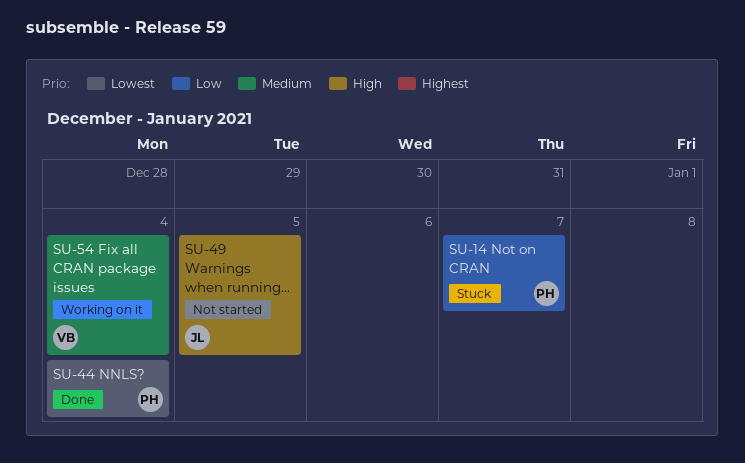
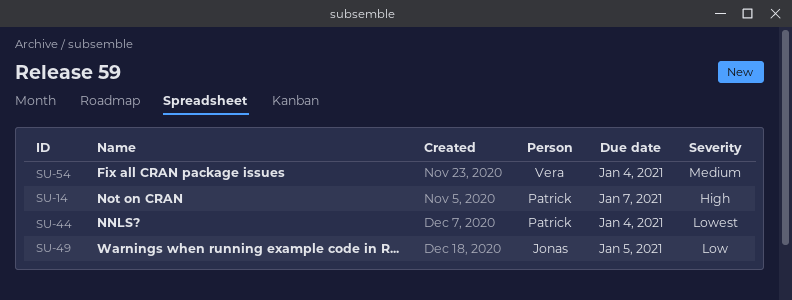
SU-14, priority: Low -> High
SU-49, priority: High -> Low

